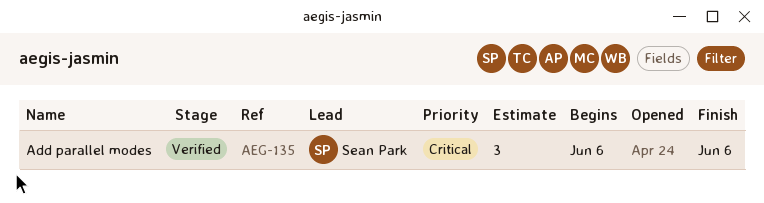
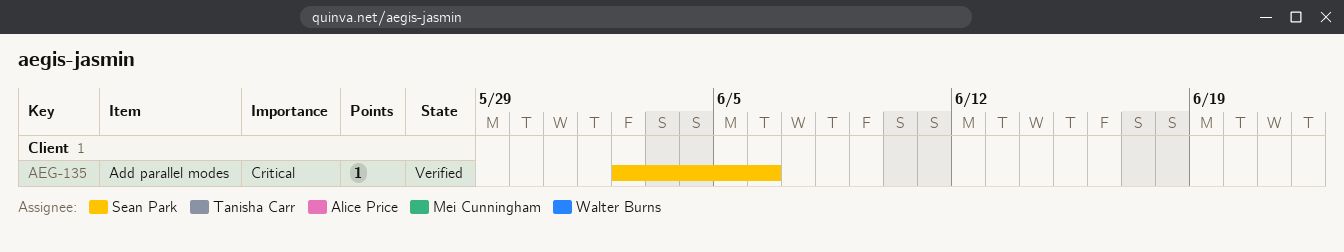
AEG-135, estimate: 3 -> 1
AEG-135, start: Jun 6 -> Jun 2

